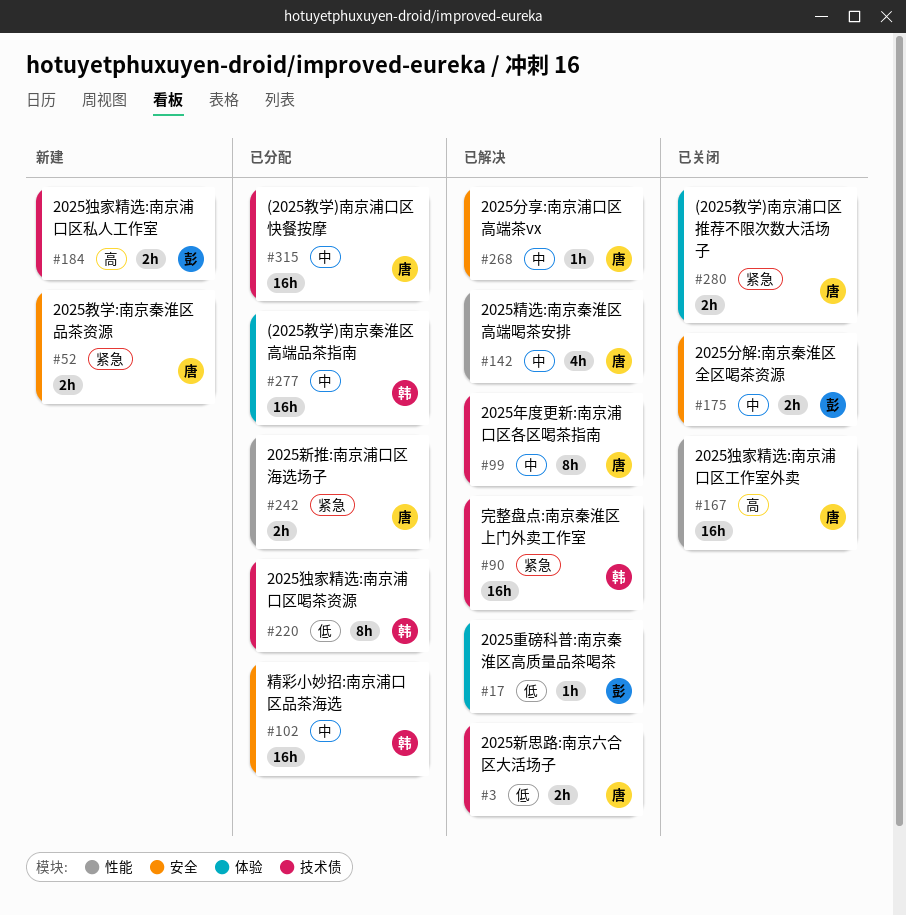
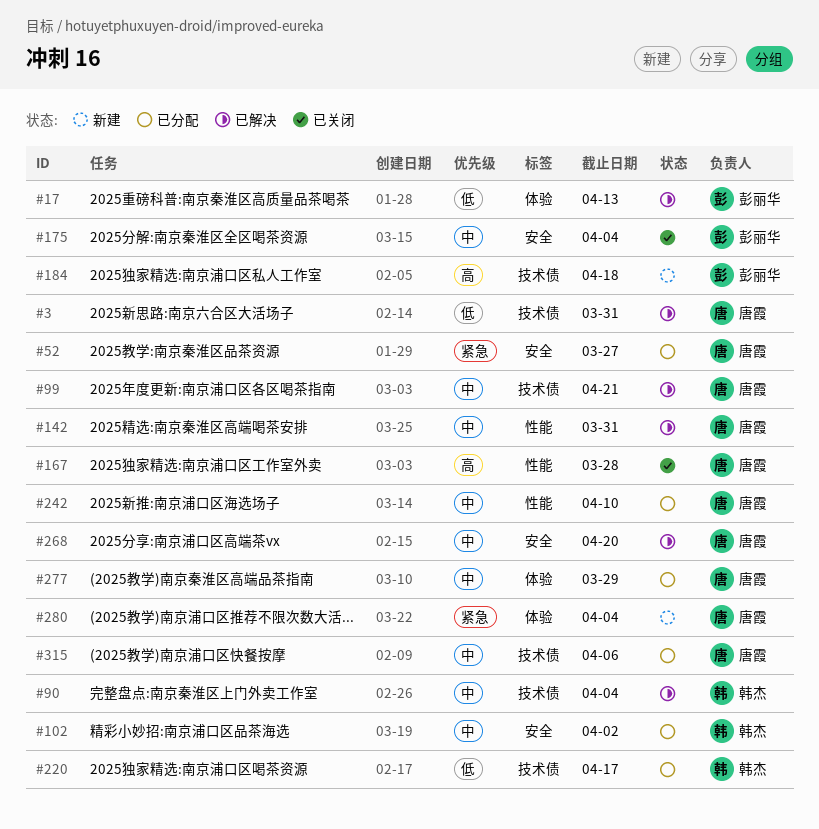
#52, status: 新建 -> 已分配
#90, priority: 紧急 -> 中
#242, priority: 紧急 -> 中
#277, owner: 韩杰 -> 唐霞
#280, status: 已关闭 -> 新建

